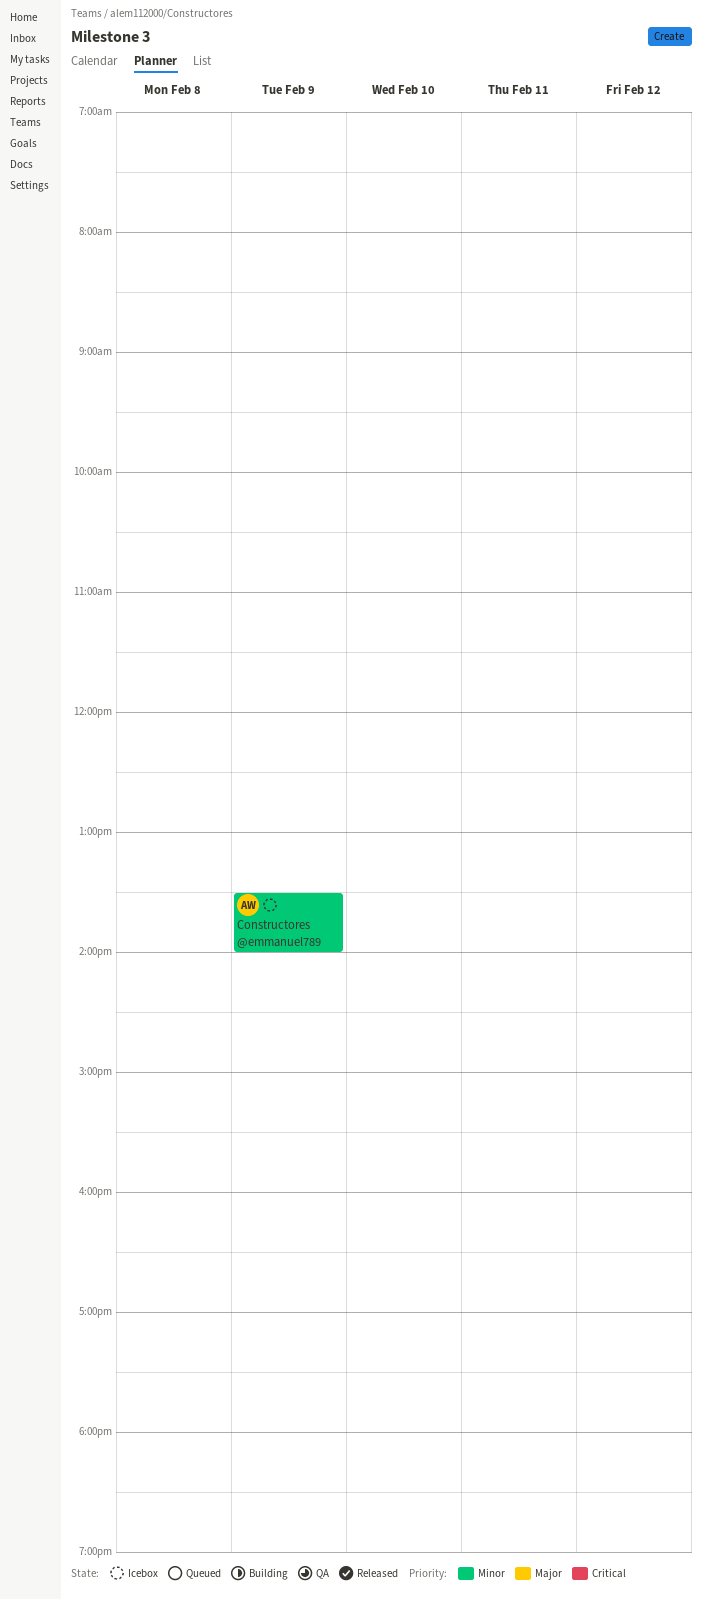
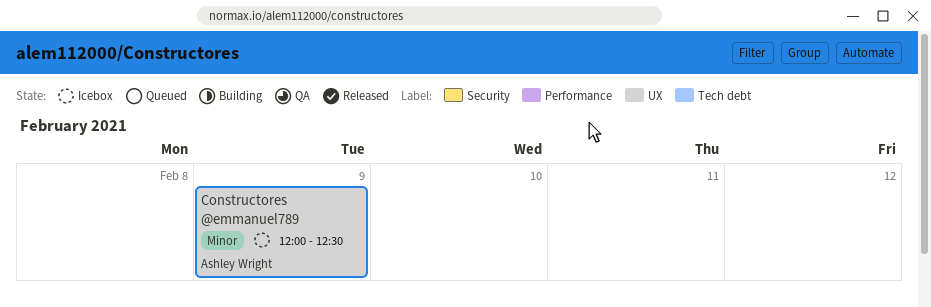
Constructores @emmanuel789, begins: 13:30 -> 12:00
Constructores @emmanuel789, ends: 14:00 -> 12:30

